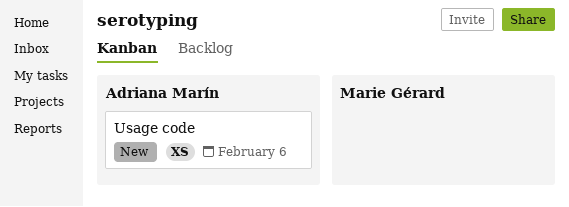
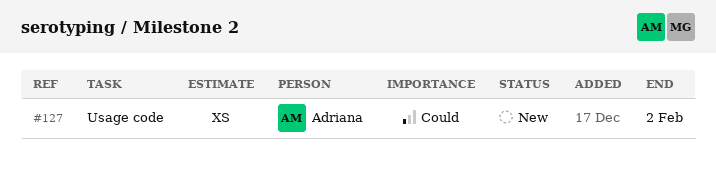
Usage code, due: Feb 6 -> Feb 2

